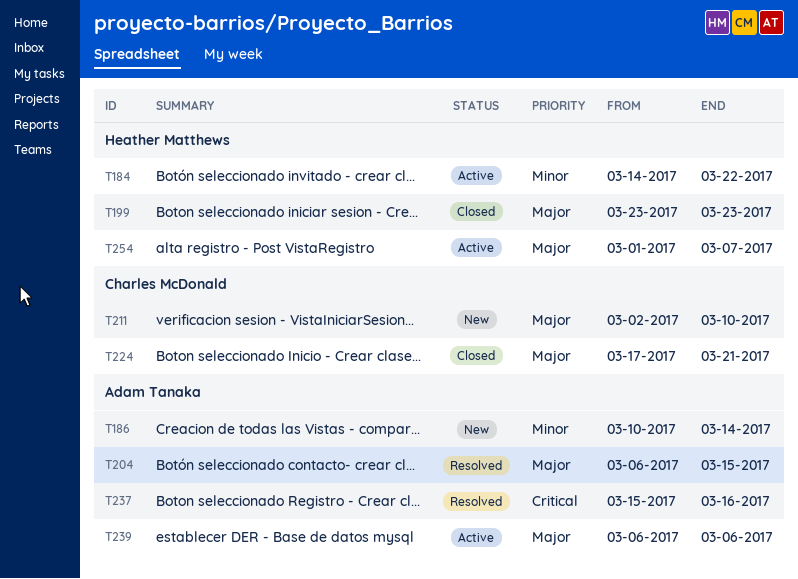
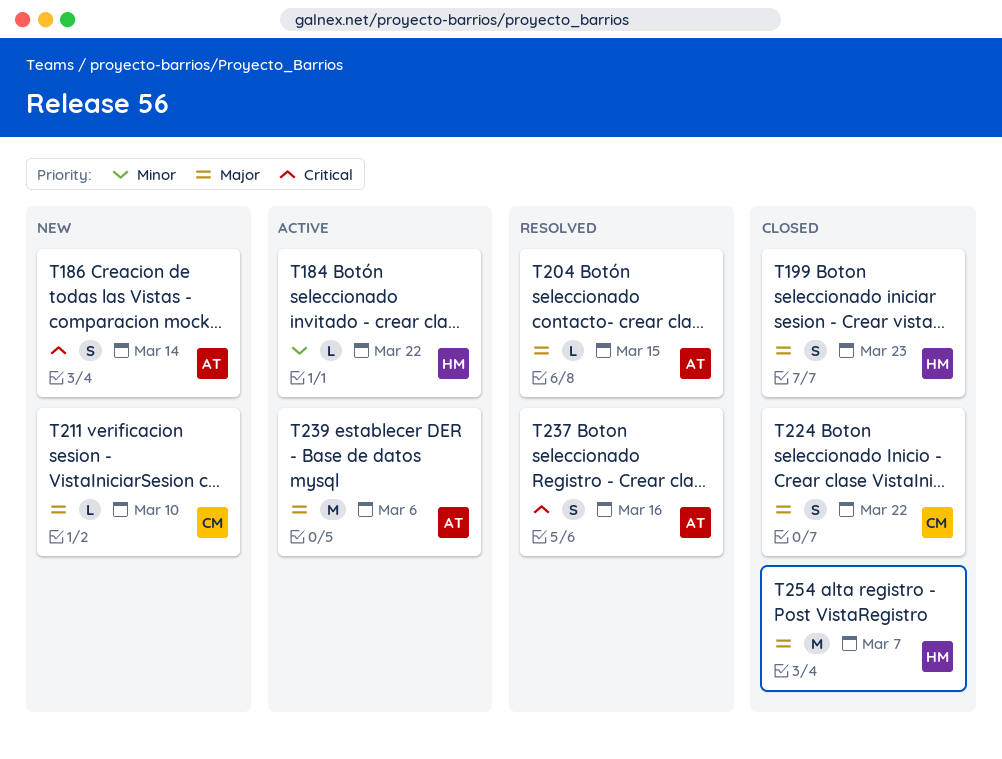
T186, priority: Minor -> Critical
T224, due: Mar 21 -> Mar 22
T254, status: Active -> Closed

